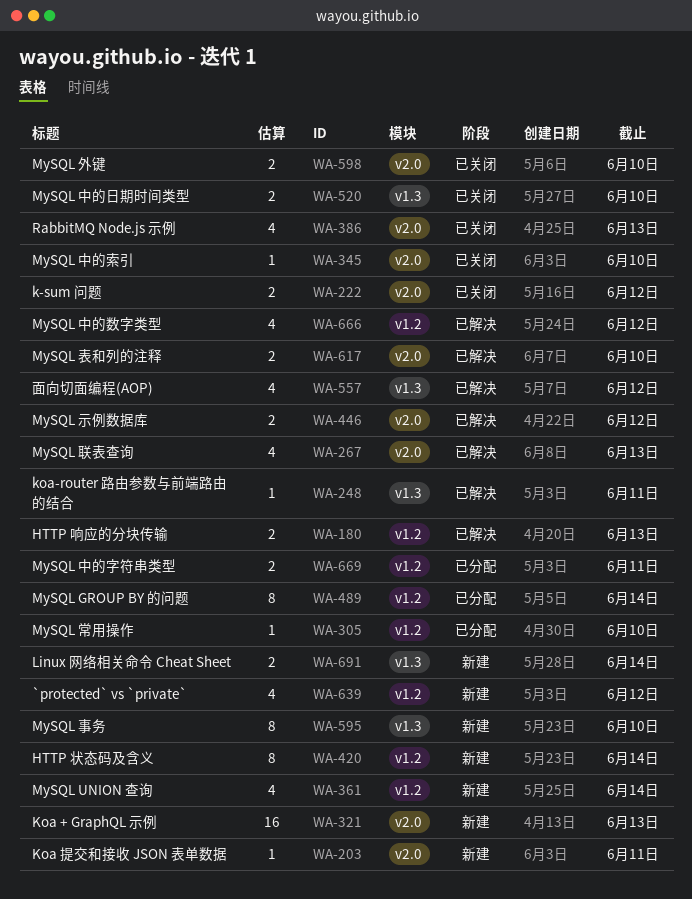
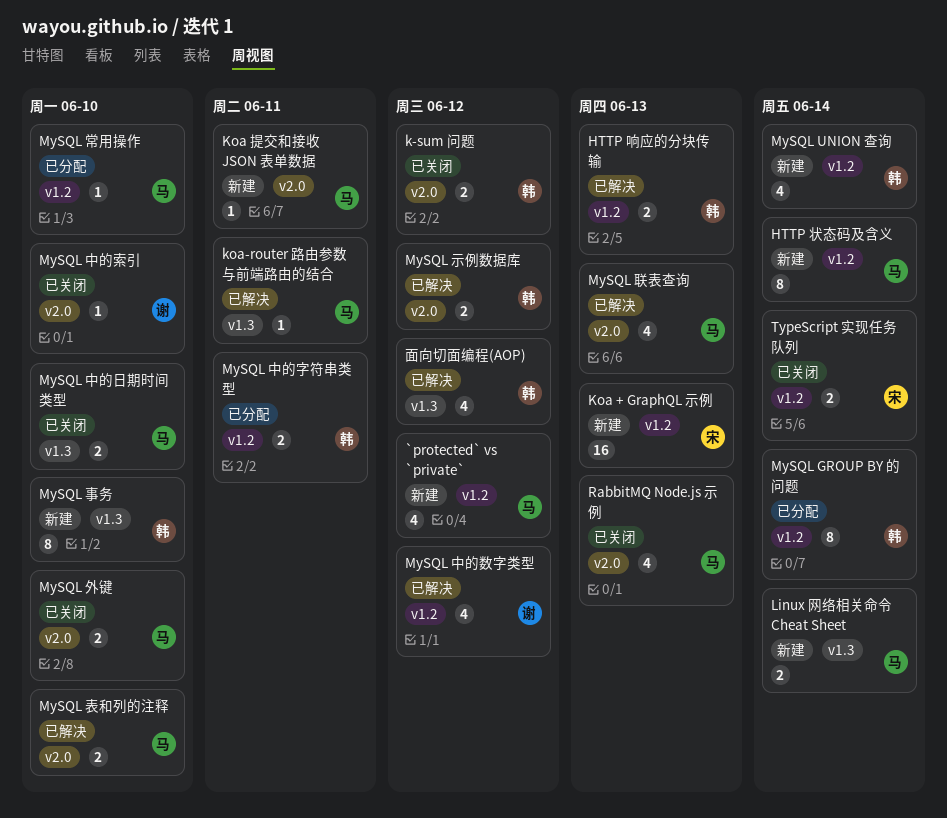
Koa + GraphQL 示例, label: v2.0 -> v1.2
TypeScript 实现任务队列: none -> present

